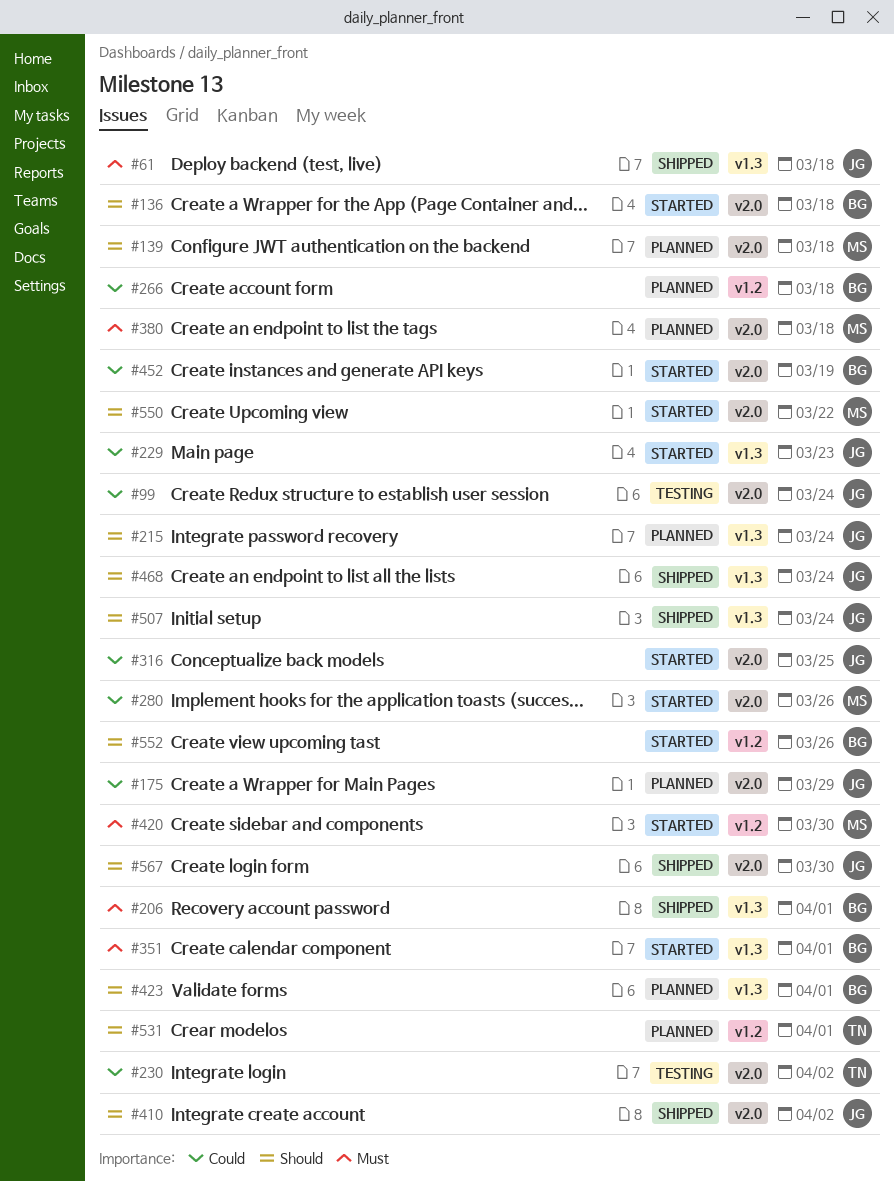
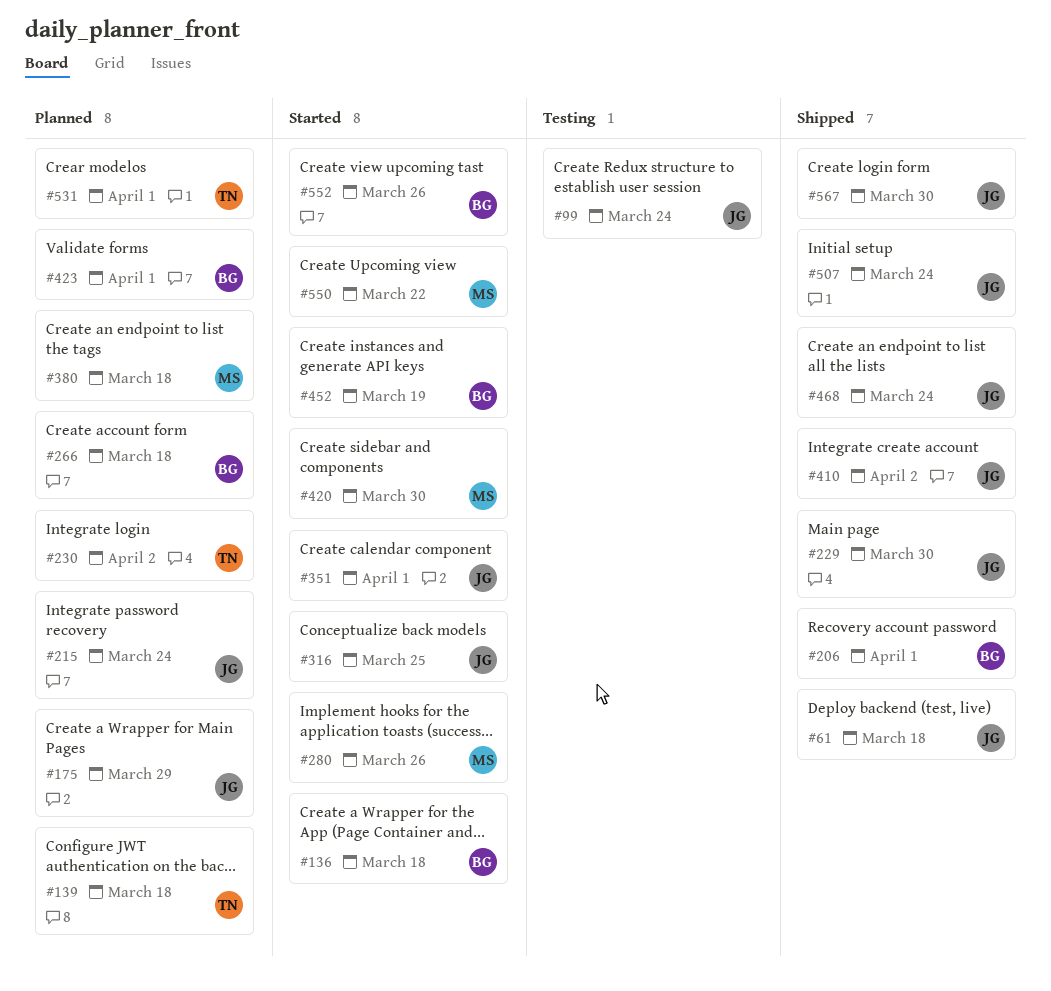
#139, owner: MS -> TN
#229, status: Started -> Shipped
#229, due: Mar 23 -> Mar 30
#230, status: Testing -> Planned
#351, owner: BG -> JG

